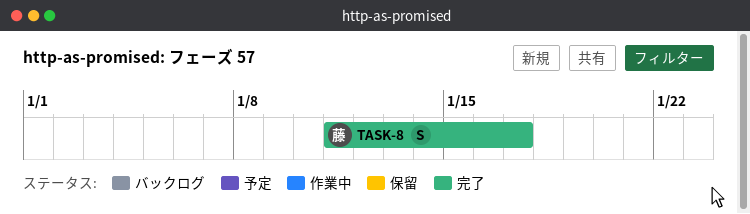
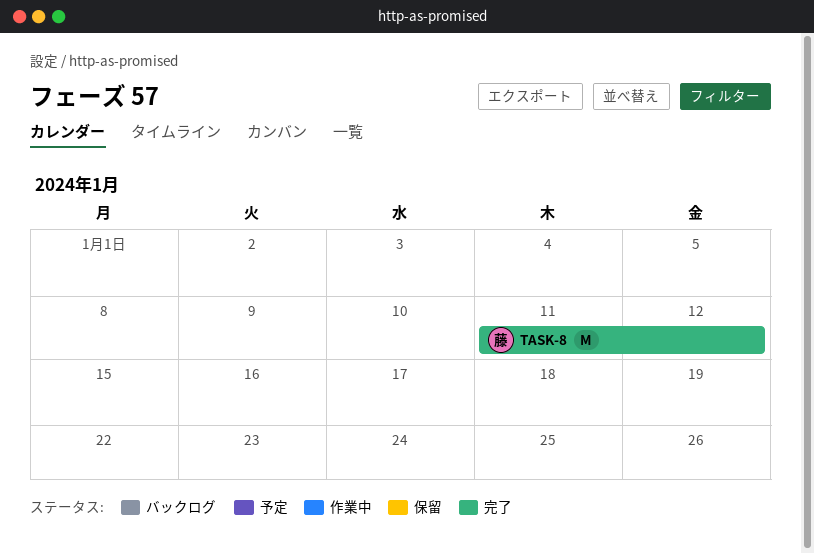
TASK-8, estimate: S -> M
TASK-8, due: Jan 17 -> Jan 12

